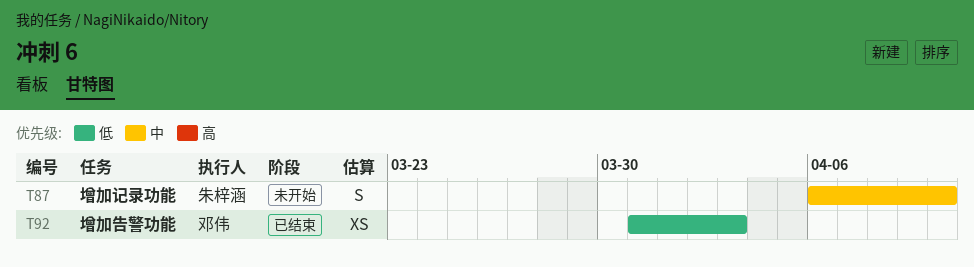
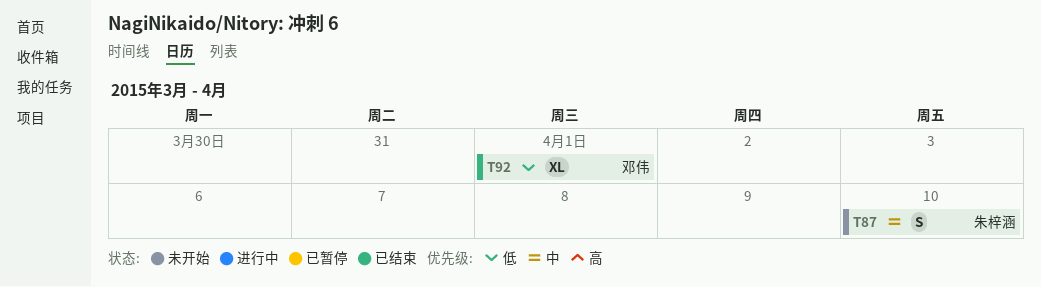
T92, estimate: XS -> XL
T92, due: Apr 3 -> Apr 1

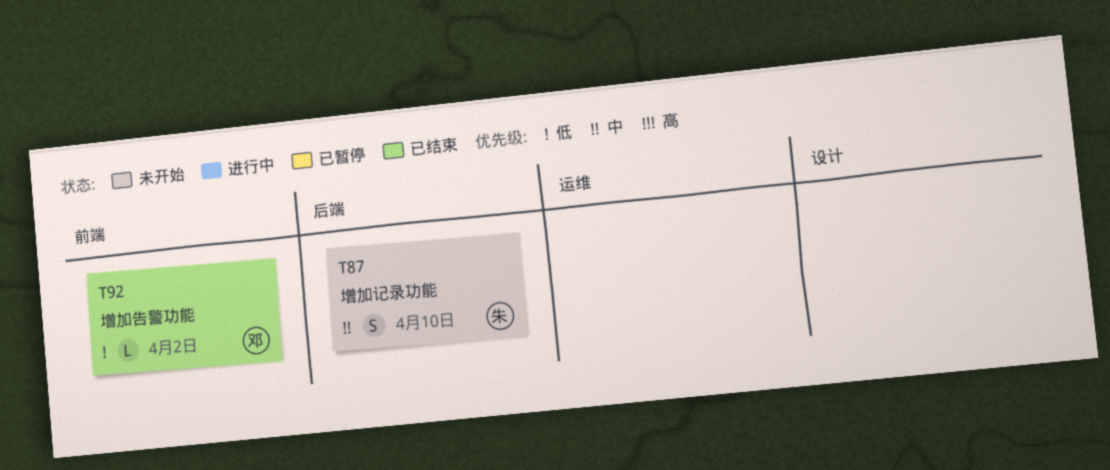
T92, estimate: XL -> L
T92, due: Apr 1 -> Apr 2

